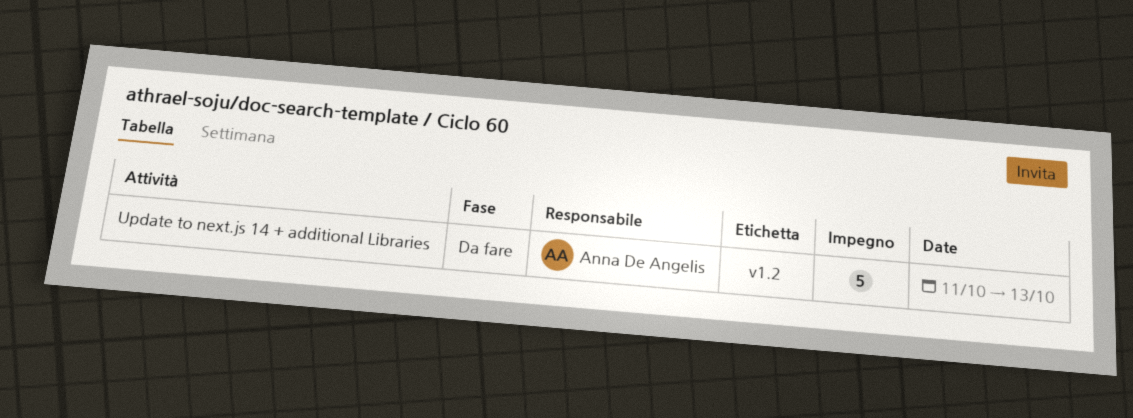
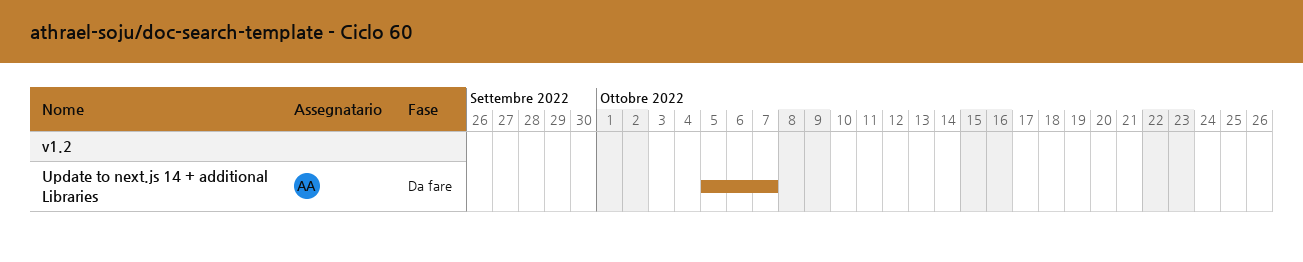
Update to next.js 14 + additional Libraries, start: Oct 11 -> Oct 5
Update to next.js 14 + additional Libraries, due: Oct 13 -> Oct 7

